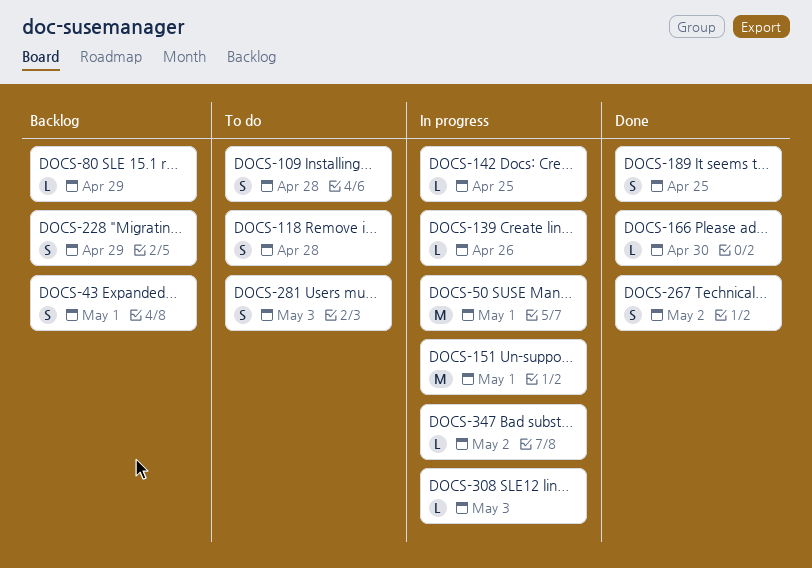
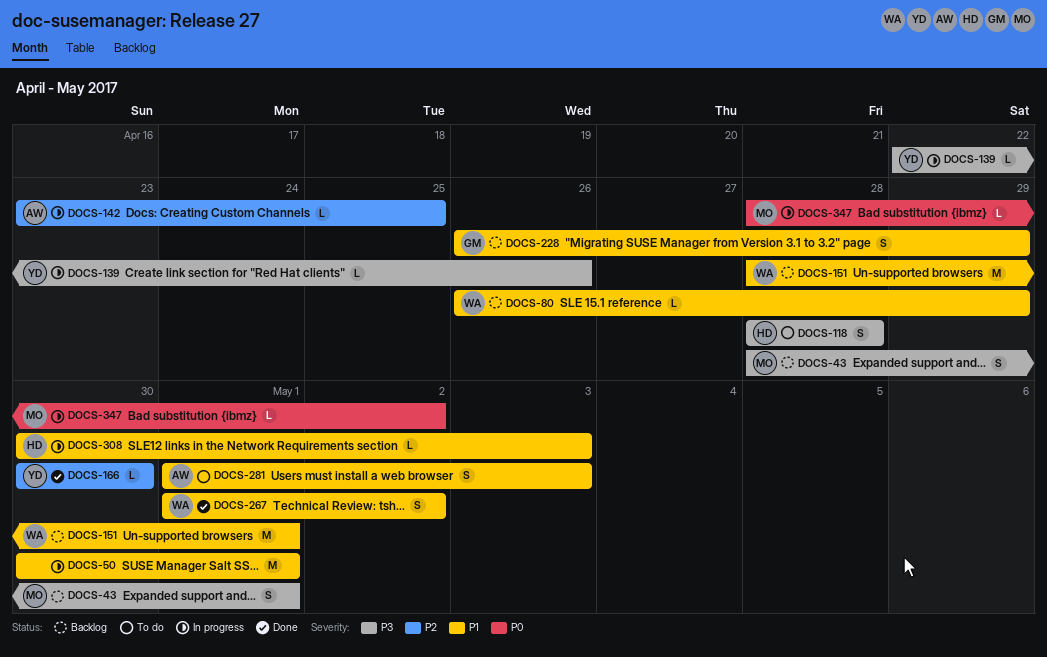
DOCS-109: present -> none
DOCS-151, status: In progress -> Backlog
DOCS-189: present -> none

